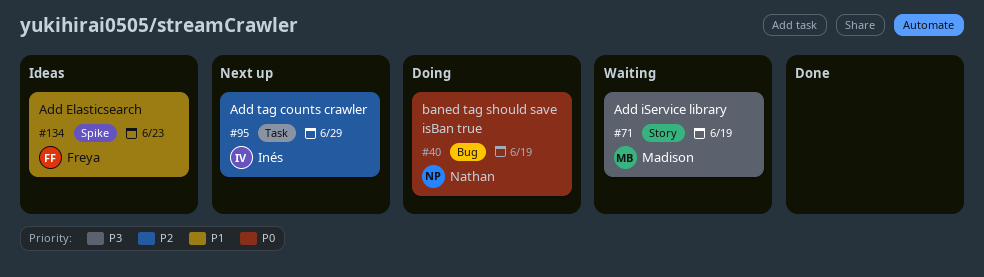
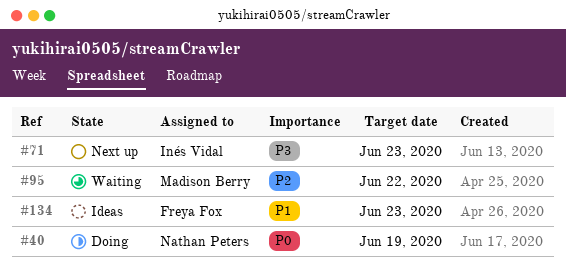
#71, status: Waiting -> Next up
#71, owner: Madison Berry -> Inés Vidal
#71, due: Jun 19 -> Jun 23
#95, status: Next up -> Waiting
#95, owner: Inés Vidal -> Madison Berry
#95, due: Jun 29 -> Jun 22

